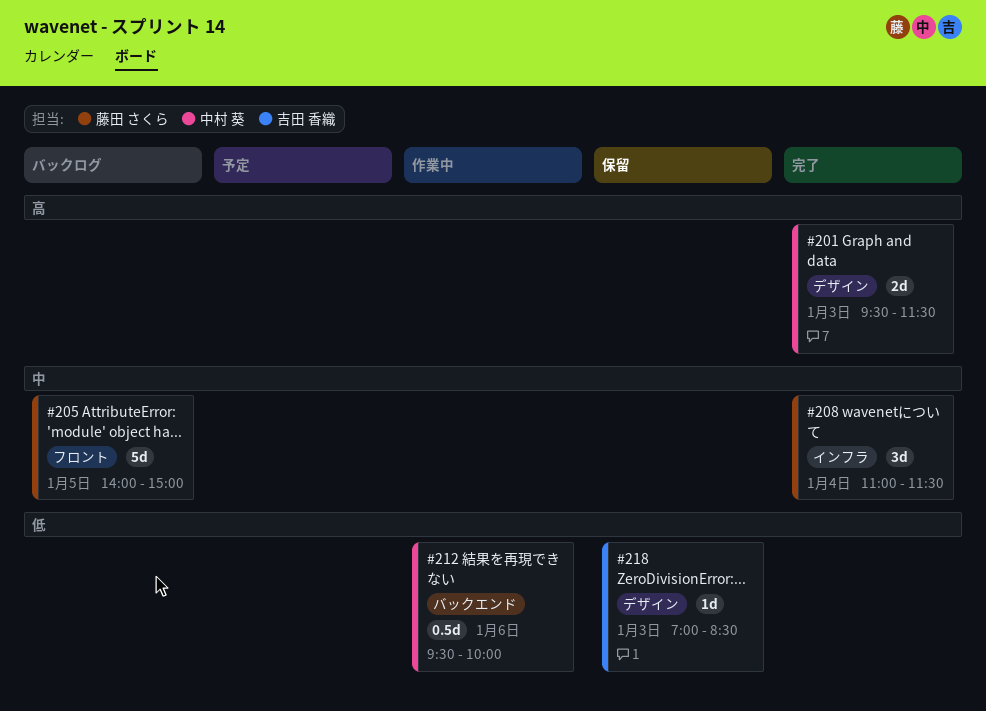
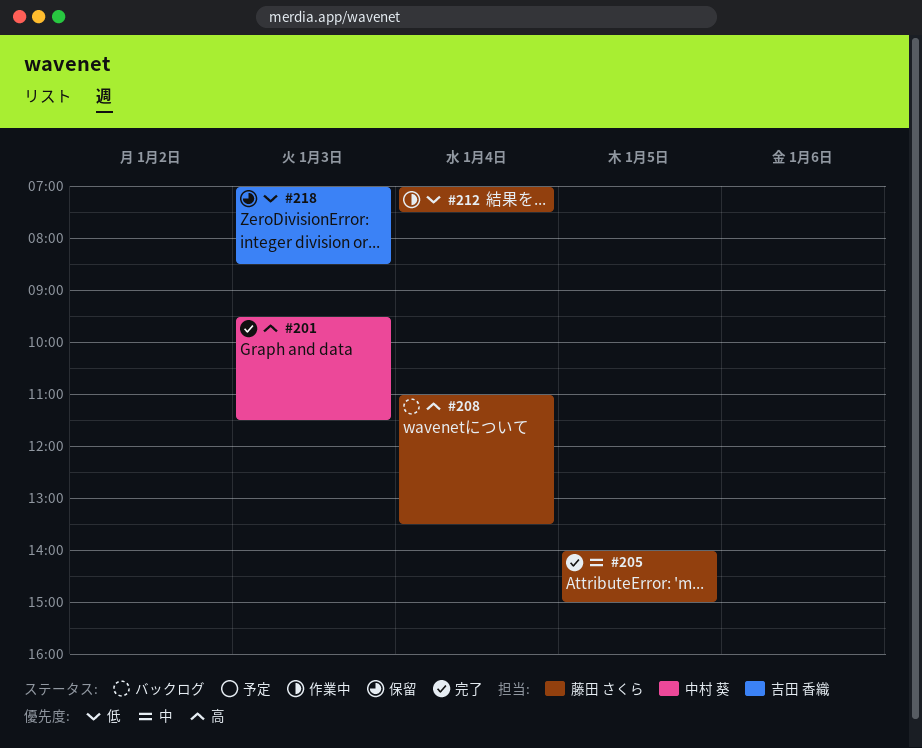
#205, status: バックログ -> 完了
#208, status: 完了 -> バックログ
#208, priority: 中 -> 高
#208, ends: 11:30 -> 13:30
#212, owner: 中村 葵 -> 藤田 さくら
#212, day: Jan 6 -> Jan 4
#212, begins: 09:30 -> 07:00
#212, ends: 10:00 -> 07:30

